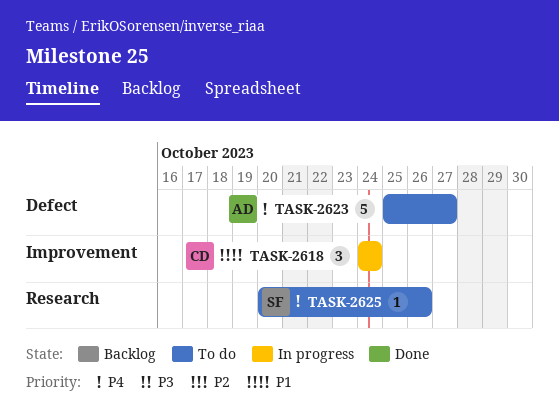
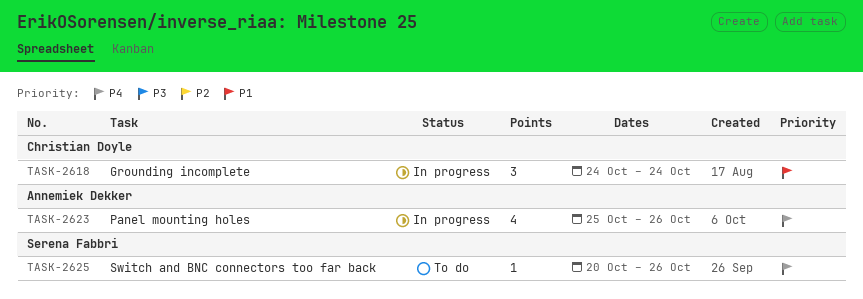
TASK-2623, status: To do -> In progress
TASK-2623, estimate: 5 -> 4
TASK-2623, due: Oct 27 -> Oct 26

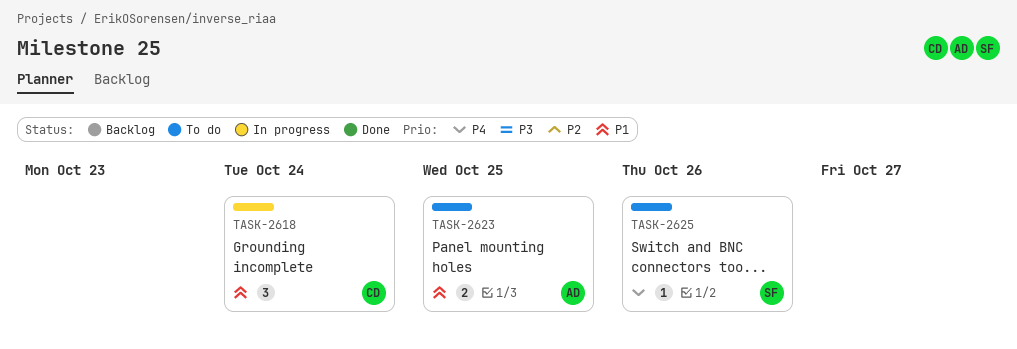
TASK-2623, status: In progress -> To do
TASK-2623, priority: P4 -> P1
TASK-2623, estimate: 4 -> 2
TASK-2623, due: Oct 26 -> Oct 25

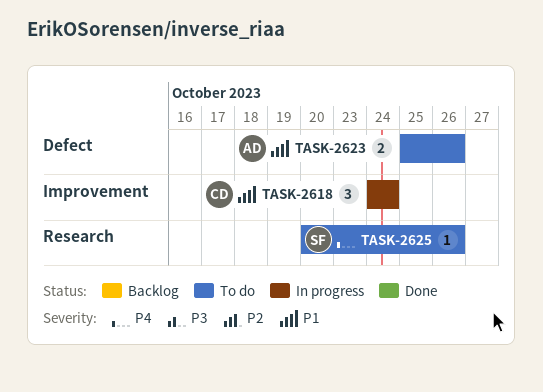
TASK-2623, due: Oct 25 -> Oct 26

